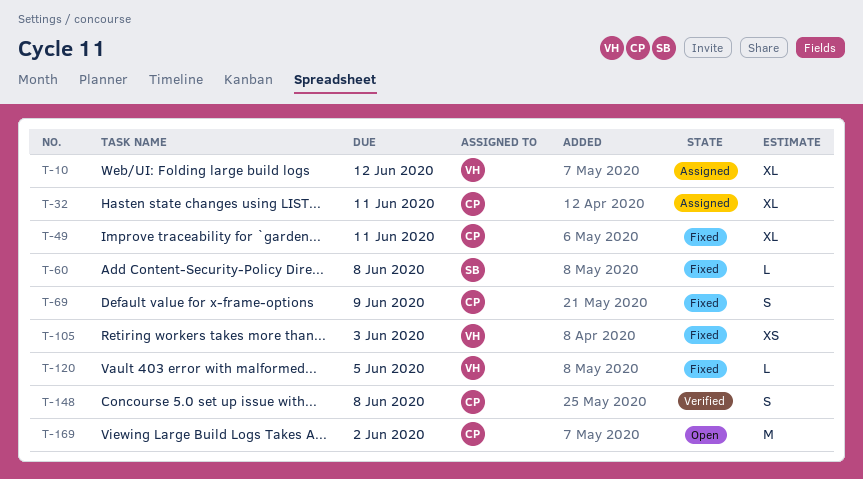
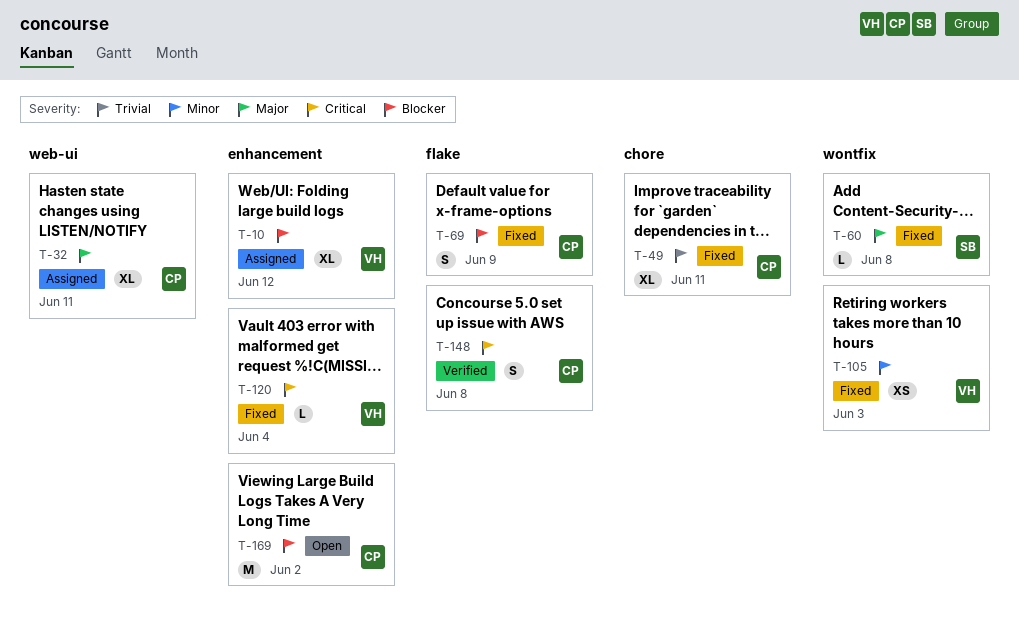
T-120, due: Jun 5 -> Jun 4

